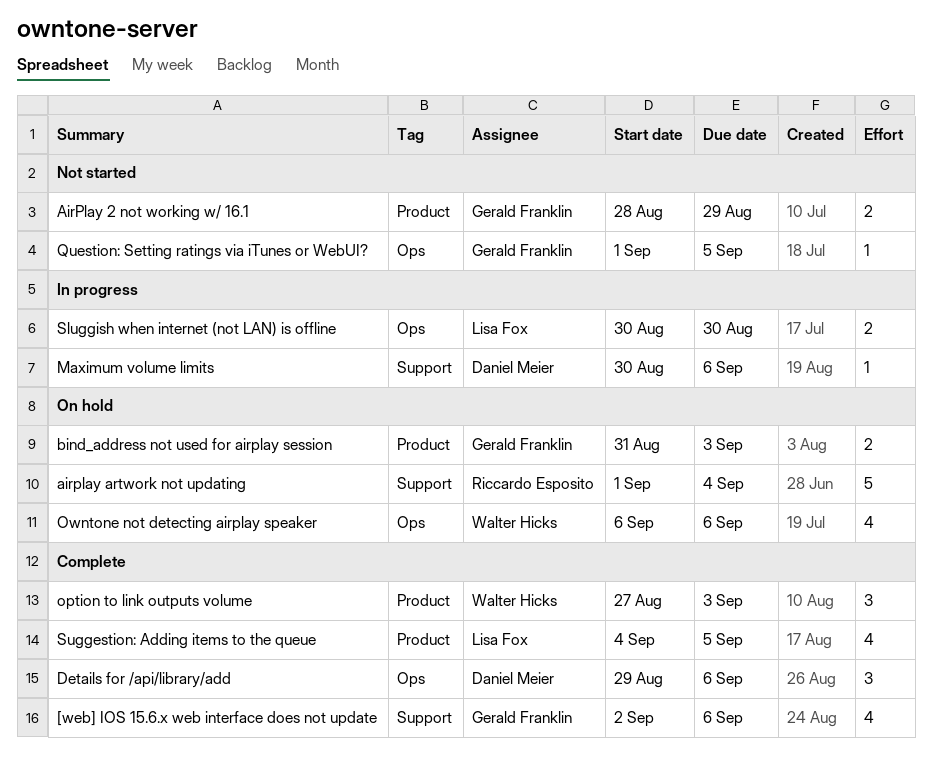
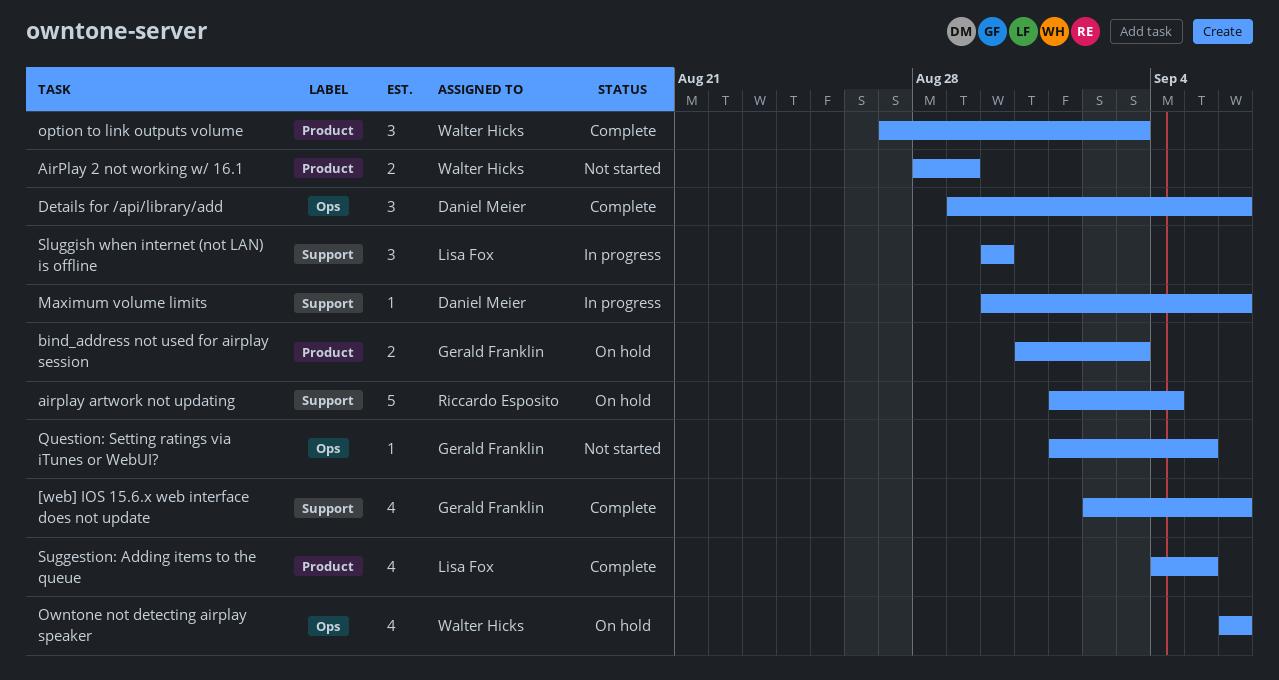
AirPlay 2 not working w/ 16.1, owner: Gerald Franklin -> Walter Hicks
Sluggish when internet (not LAN) is offline, label: Ops -> Support
Sluggish when internet (not LAN) is offline, estimate: 2 -> 3

